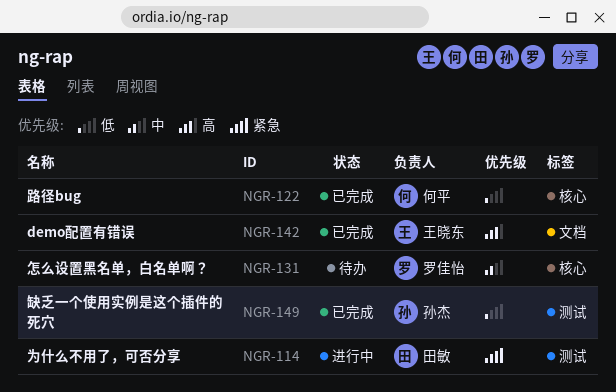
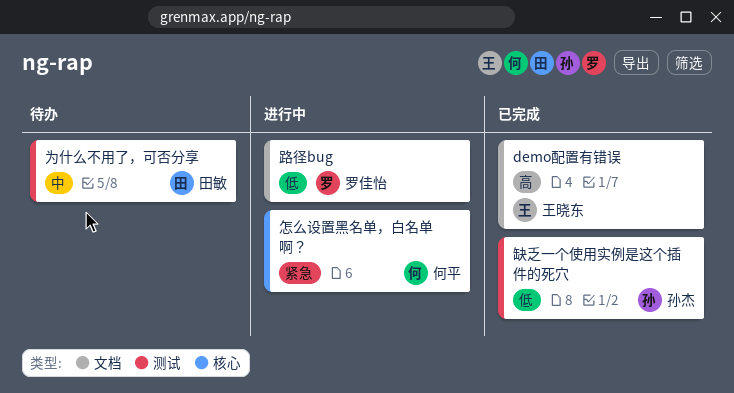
为什么不用了，可否分享, status: 进行中 -> 待办
为什么不用了，可否分享, priority: 紧急 -> 中
怎么设置黑名单，白名单啊？, status: 待办 -> 进行中
怎么设置黑名单，白名单啊？, owner: 罗佳怡 -> 何平
怎么设置黑名单，白名单啊？, priority: 中 -> 紧急
路径bug, status: 已完成 -> 进行中
路径bug, owner: 何平 -> 罗佳怡
路径bug, label: 核心 -> 文档

